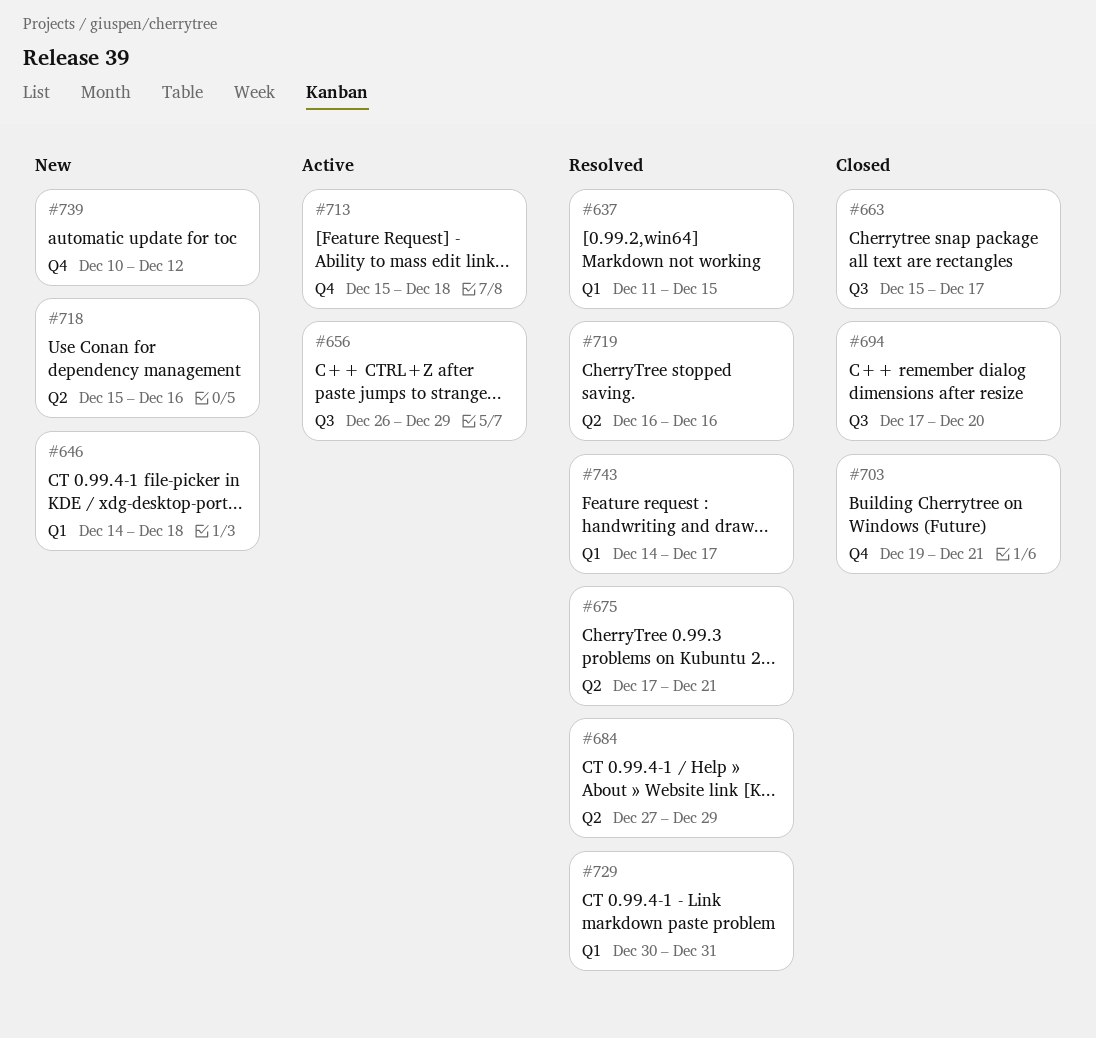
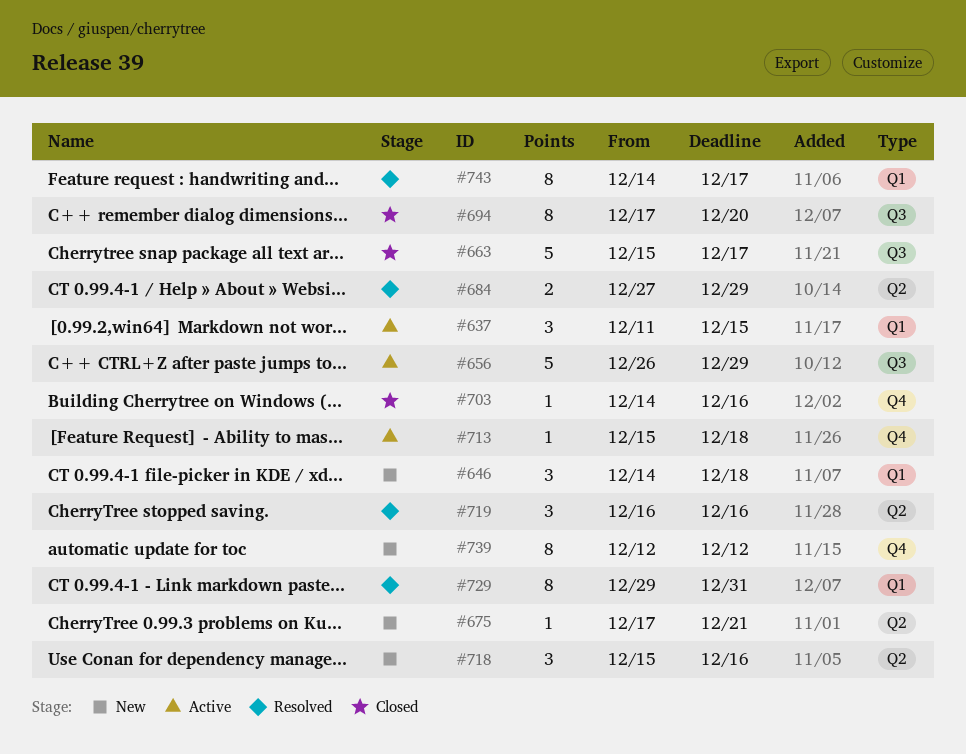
#637, status: Resolved -> Active
#675, status: Resolved -> New
#703, start: Dec 19 -> Dec 14
#703, due: Dec 21 -> Dec 16
#729, start: Dec 30 -> Dec 29
#739, start: Dec 10 -> Dec 12

